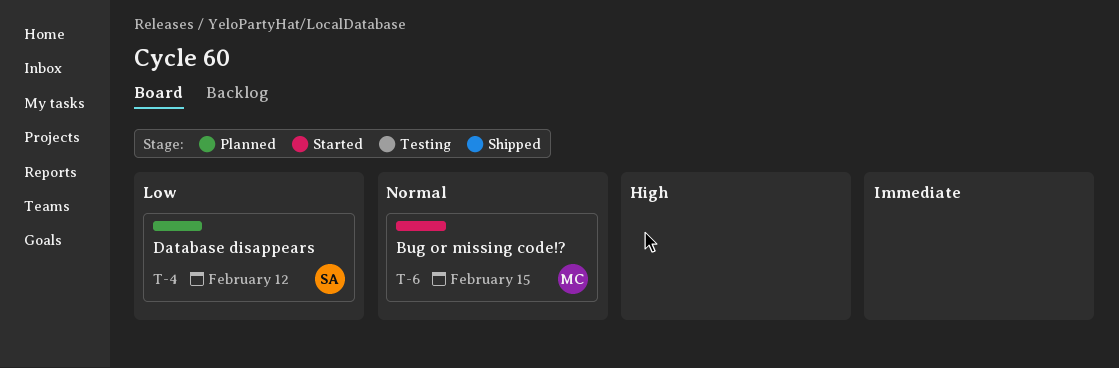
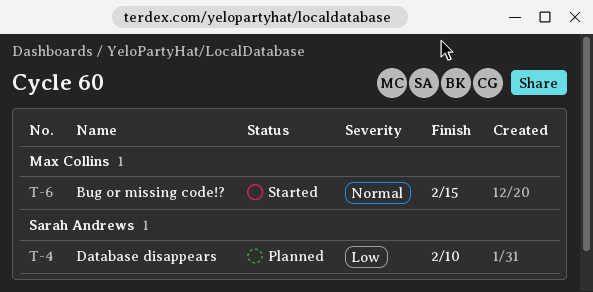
T-4, due: Feb 12 -> Feb 10

